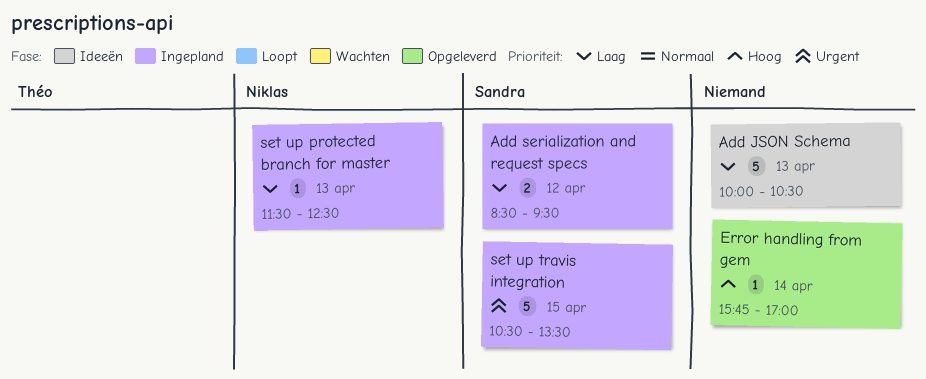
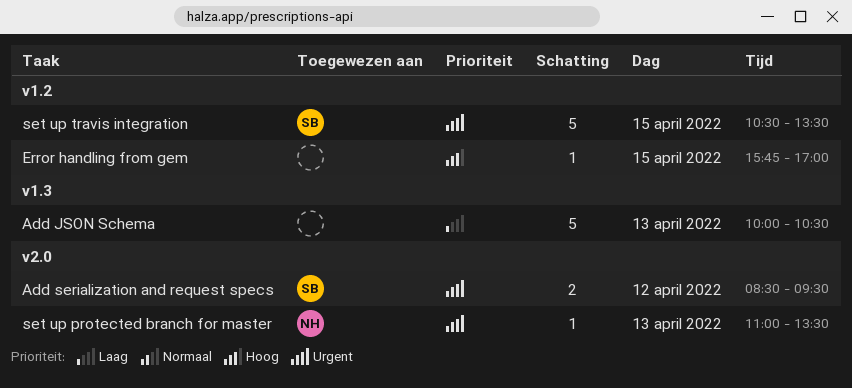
Add serialization and request specs, priority: Laag -> Urgent
Error handling from gem, day: Apr 14 -> Apr 15
set up protected branch for master, priority: Laag -> Urgent
set up protected branch for master, begins: 11:30 -> 11:00
set up protected branch for master, ends: 12:30 -> 13:30

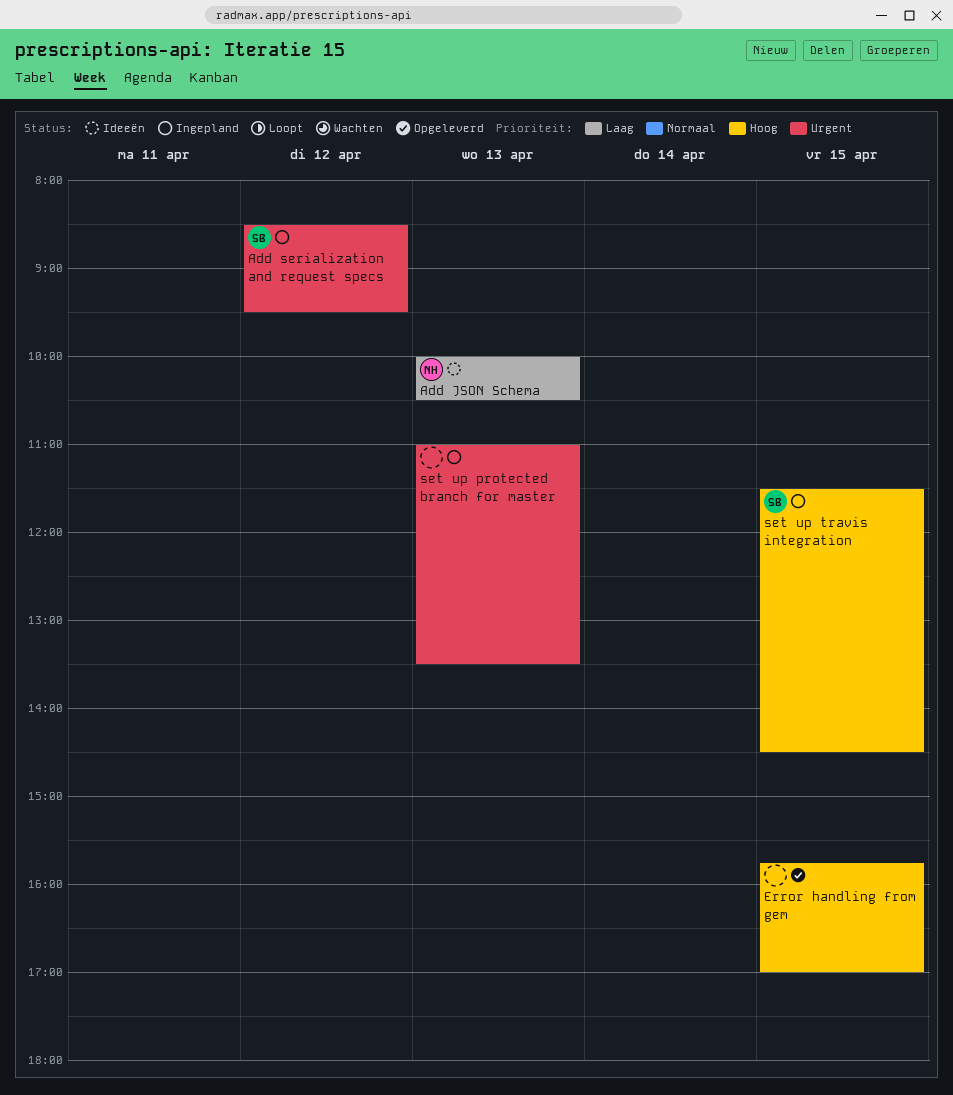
Add JSON Schema, owner: none -> NH
set up protected branch for master, owner: NH -> none
set up travis integration, priority: Urgent -> Hoog
set up travis integration, begins: 10:30 -> 11:30
set up travis integration, ends: 13:30 -> 14:30

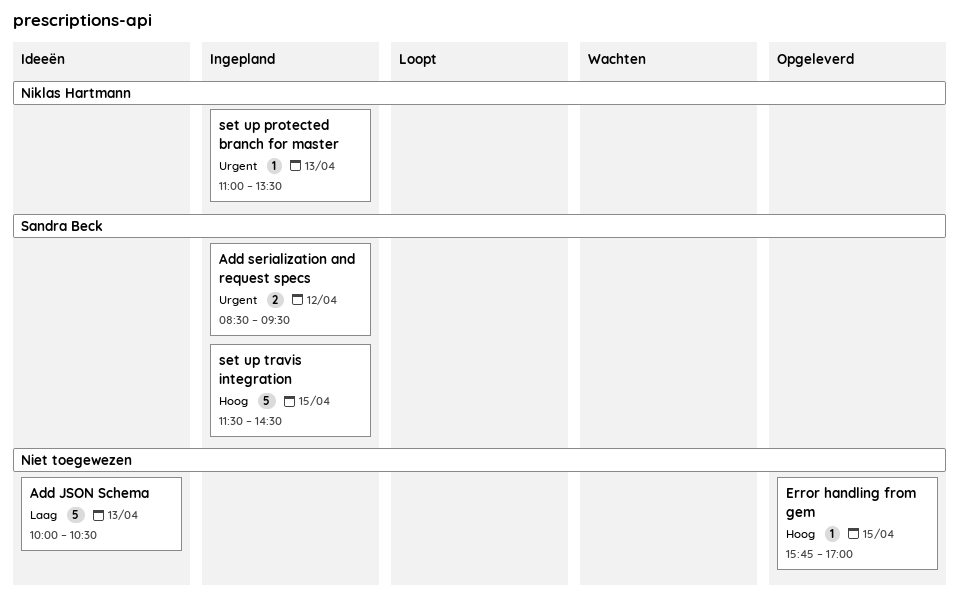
Add JSON Schema, owner: Niklas Hartmann -> none
set up protected branch for master, owner: none -> Niklas Hartmann

